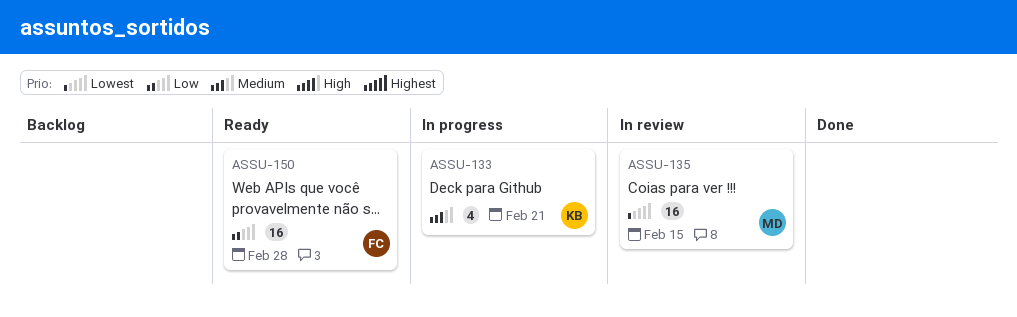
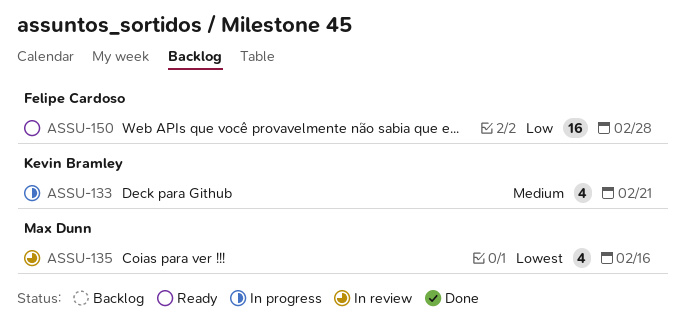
ASSU-135, estimate: 16 -> 4
ASSU-135, due: Feb 15 -> Feb 16

